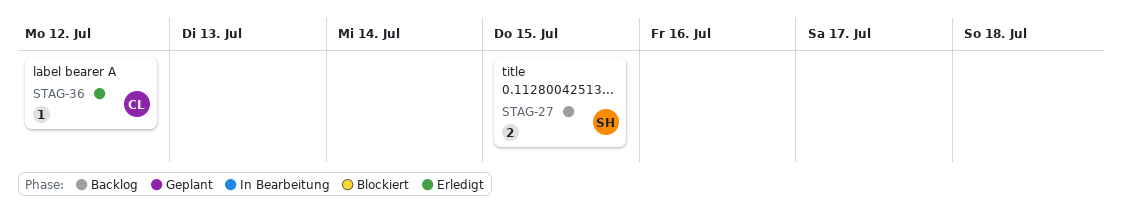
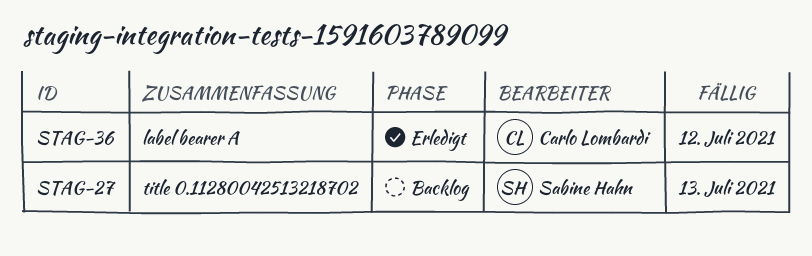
STAG-27, due: Jul 15 -> Jul 13

